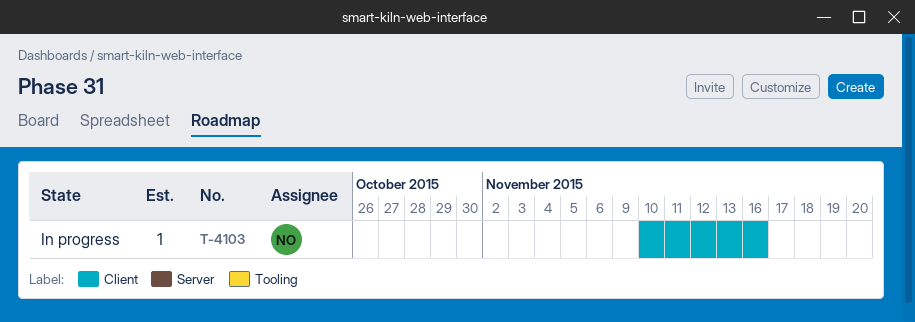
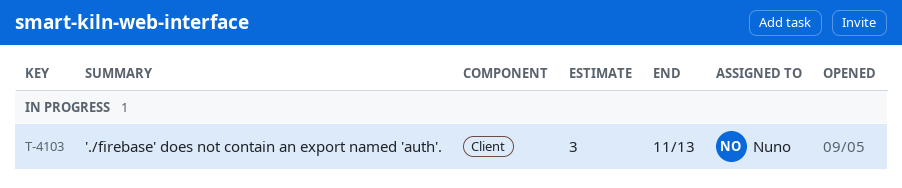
T-4103, estimate: 1 -> 3
T-4103, due: Nov 16 -> Nov 13

